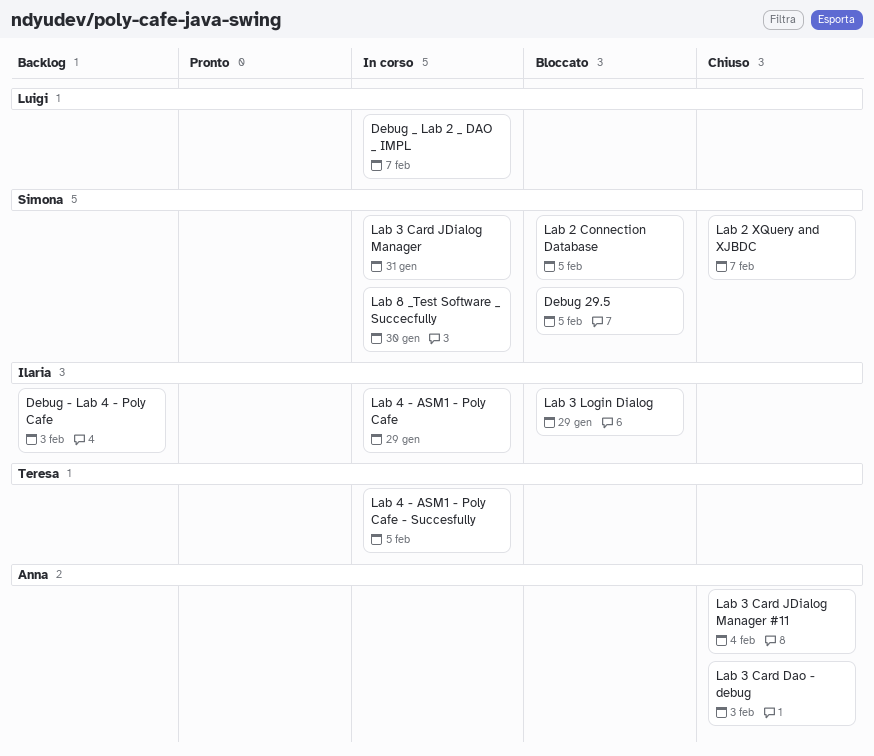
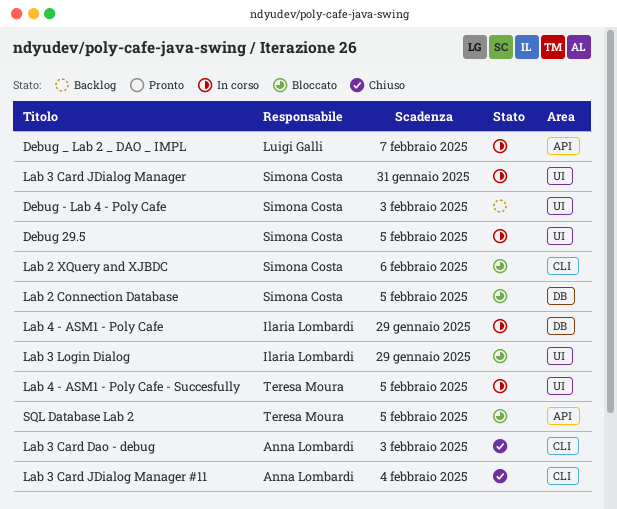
Debug - Lab 4 - Poly Cafe, owner: Ilaria Lombardi -> Simona Costa
Debug 29.5, status: Bloccato -> In corso
Lab 2 XQuery and XJBDC, status: Chiuso -> Bloccato
Lab 2 XQuery and XJBDC, due: Feb 7 -> Feb 6
Lab 8 _Test Software _ Succecfully: present -> none
SQL Database Lab 2: none -> present

